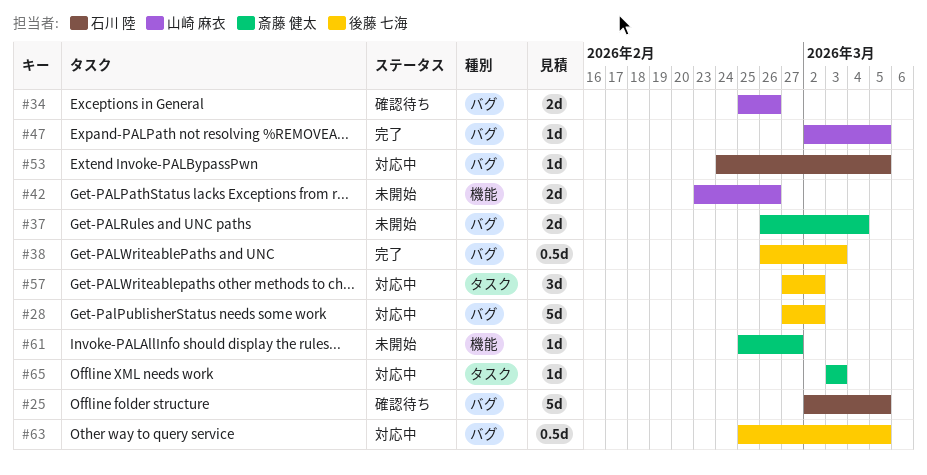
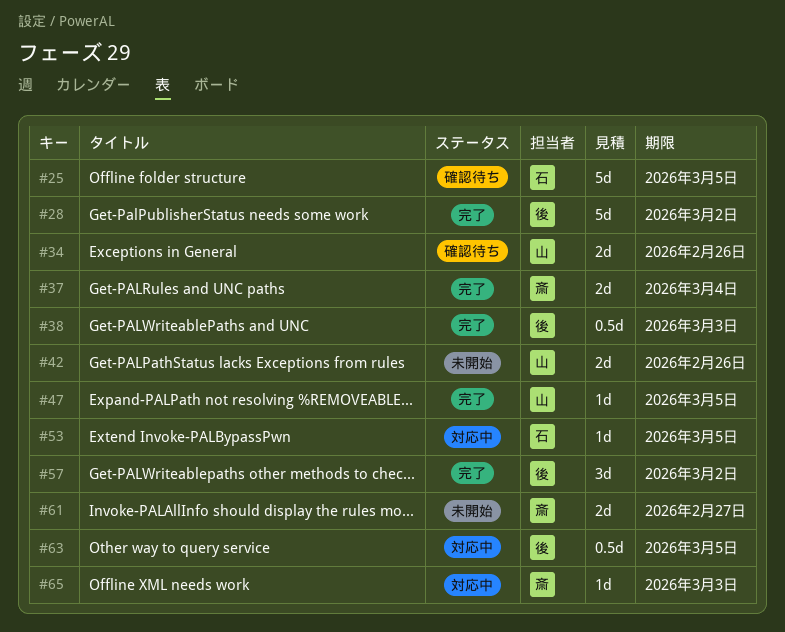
#28, status: 対応中 -> 完了
#37, status: 未開始 -> 完了
#57, status: 対応中 -> 完了
#61, estimate: 1d -> 2d

